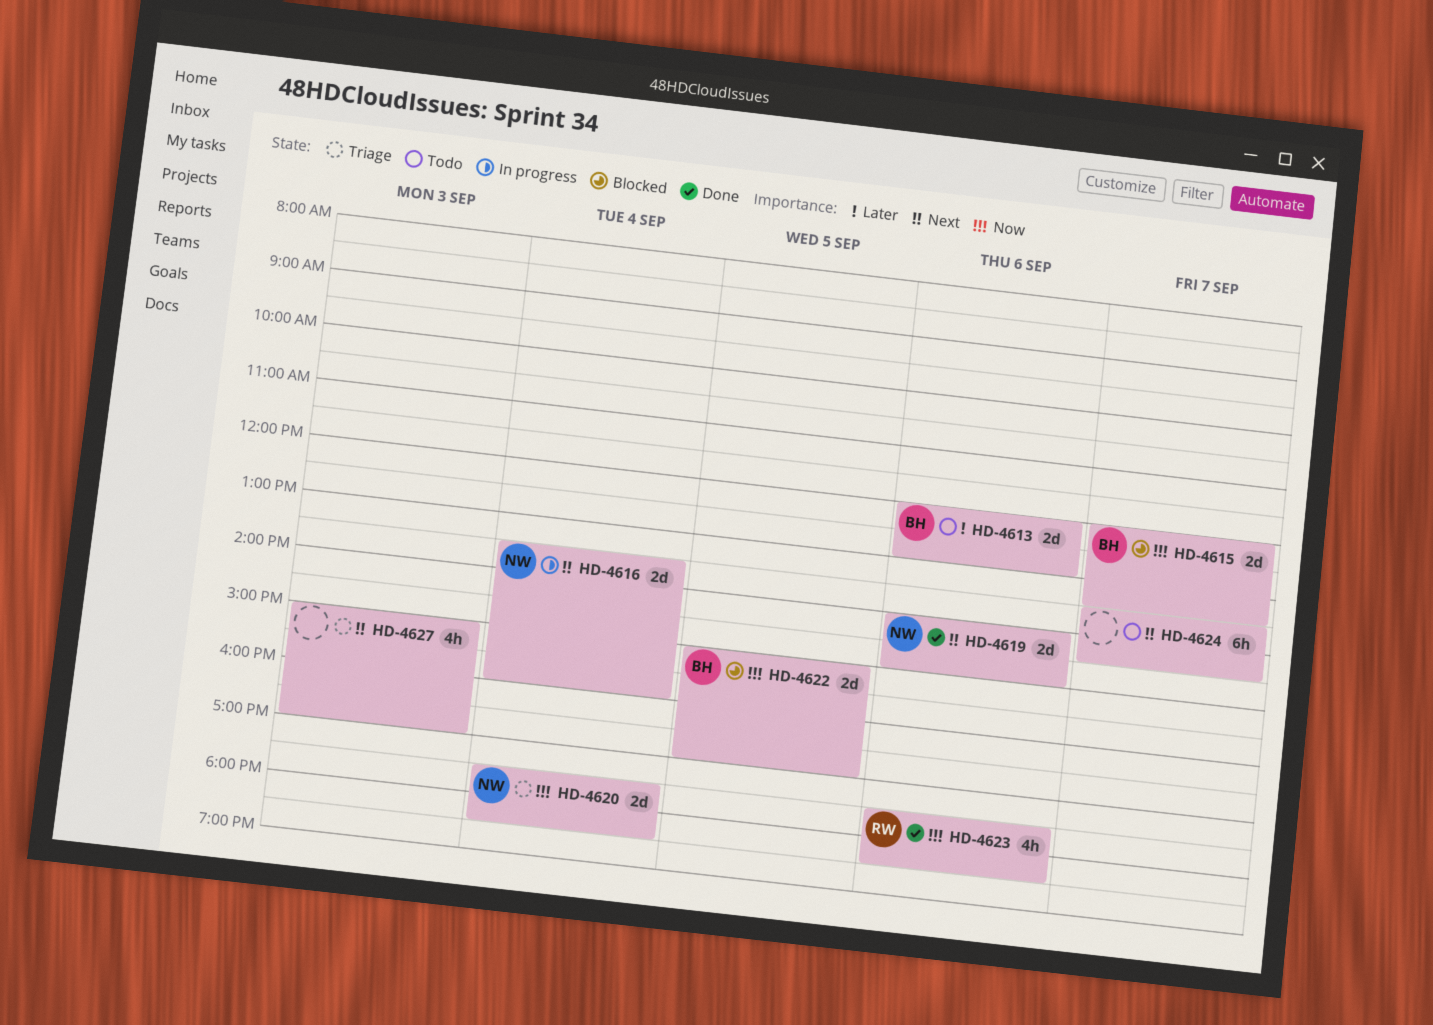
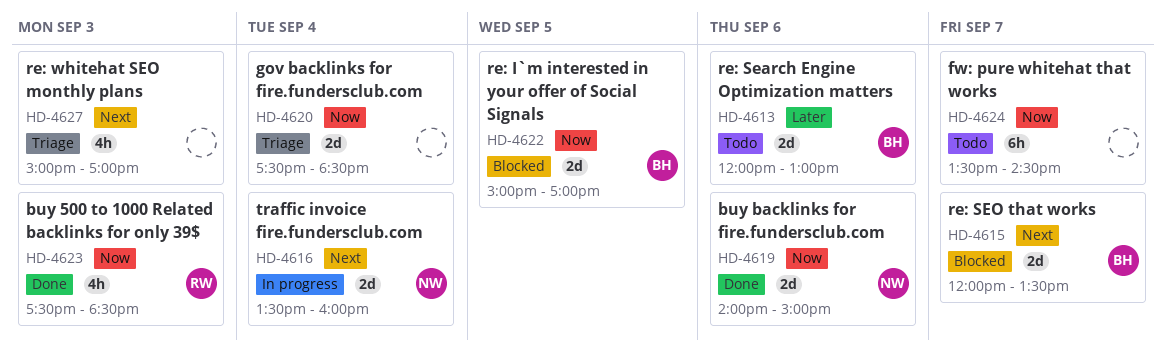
HD-4615, priority: Now -> Next
HD-4619, priority: Next -> Now
HD-4620, owner: NW -> none
HD-4623, day: Sep 6 -> Sep 3
HD-4624, priority: Next -> Now

